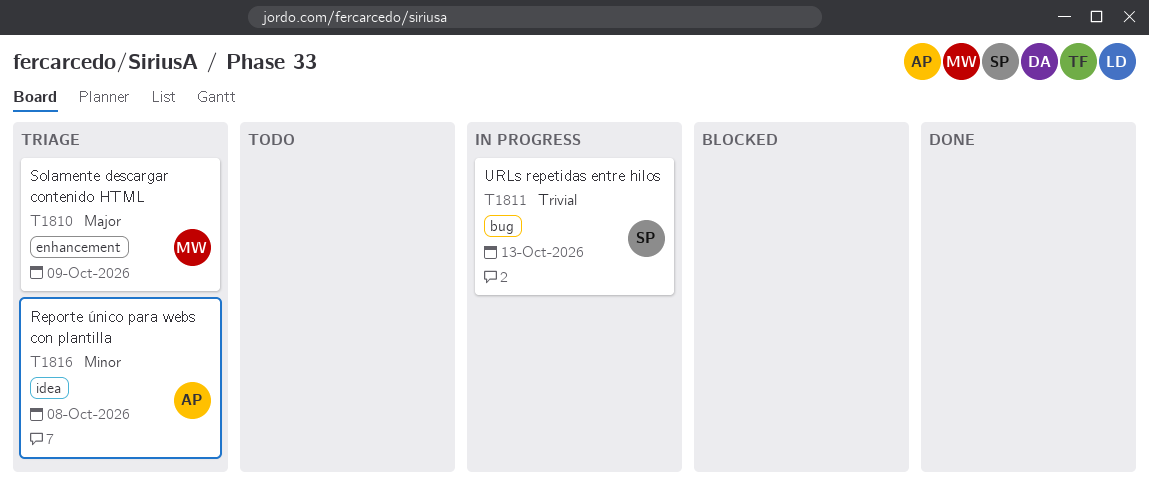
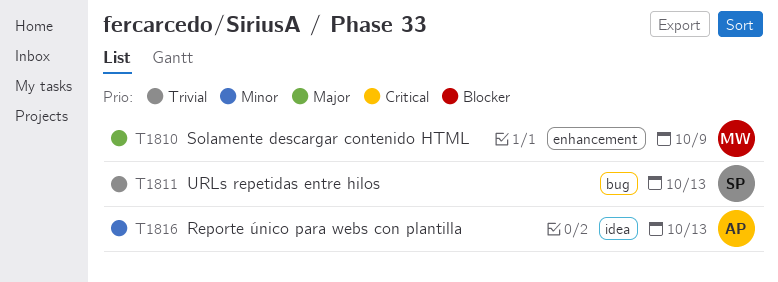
T1816, due: Oct 8 -> Oct 13

